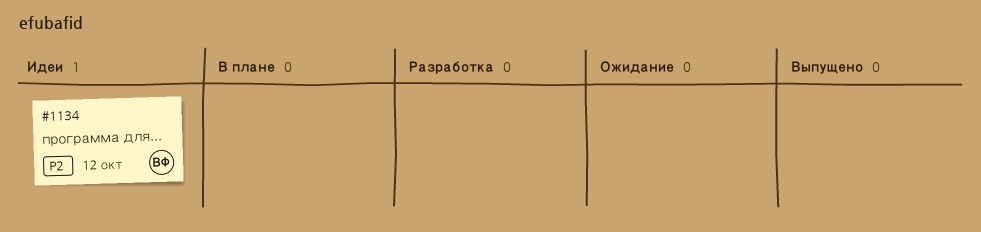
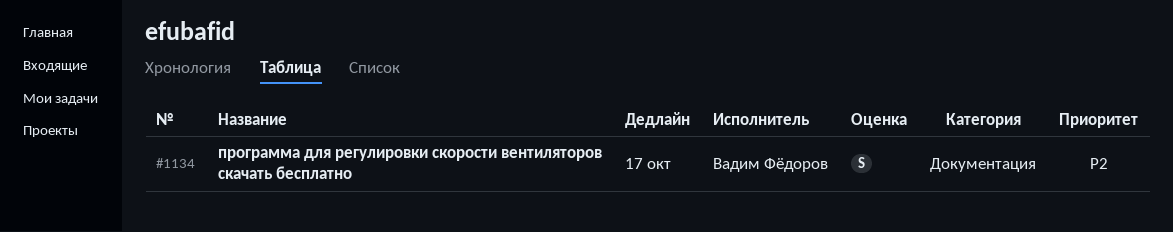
#1134, due: Oct 12 -> Oct 17

